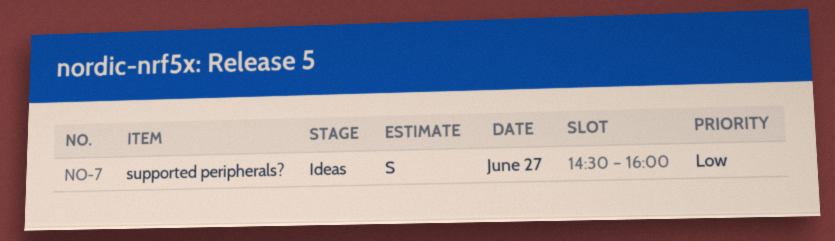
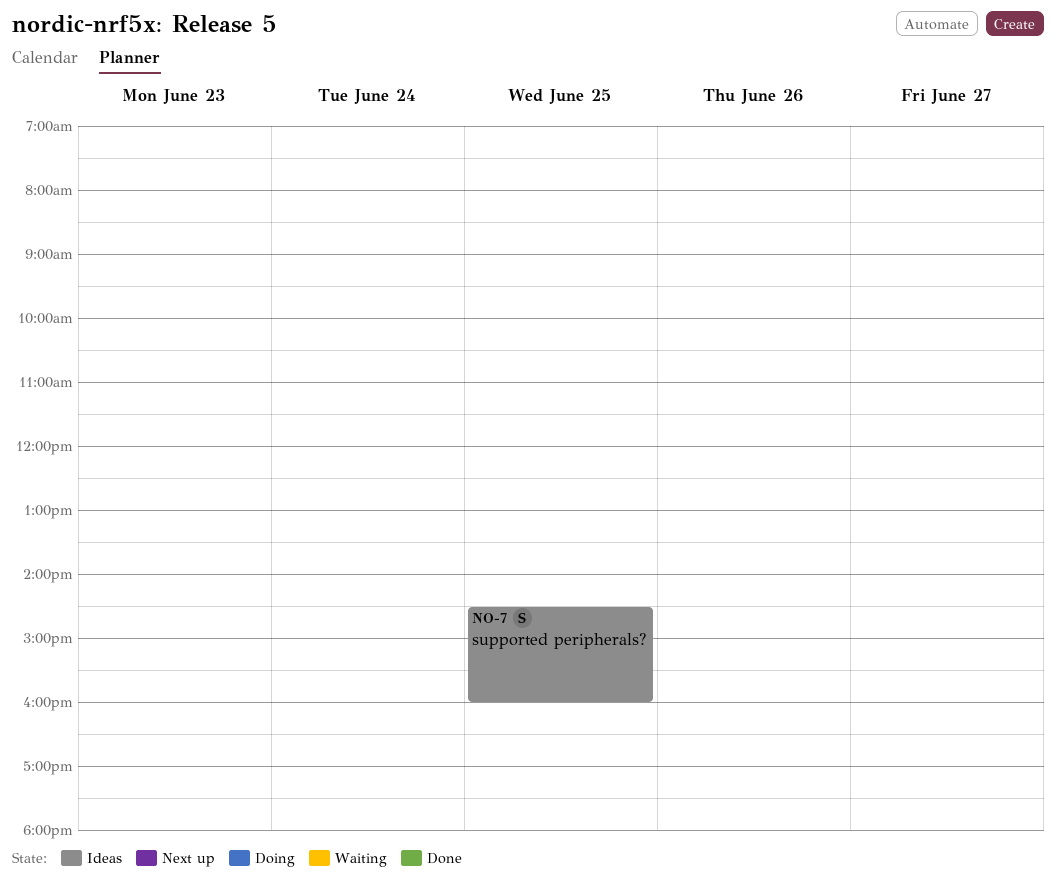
NO-7, day: Jun 27 -> Jun 25

